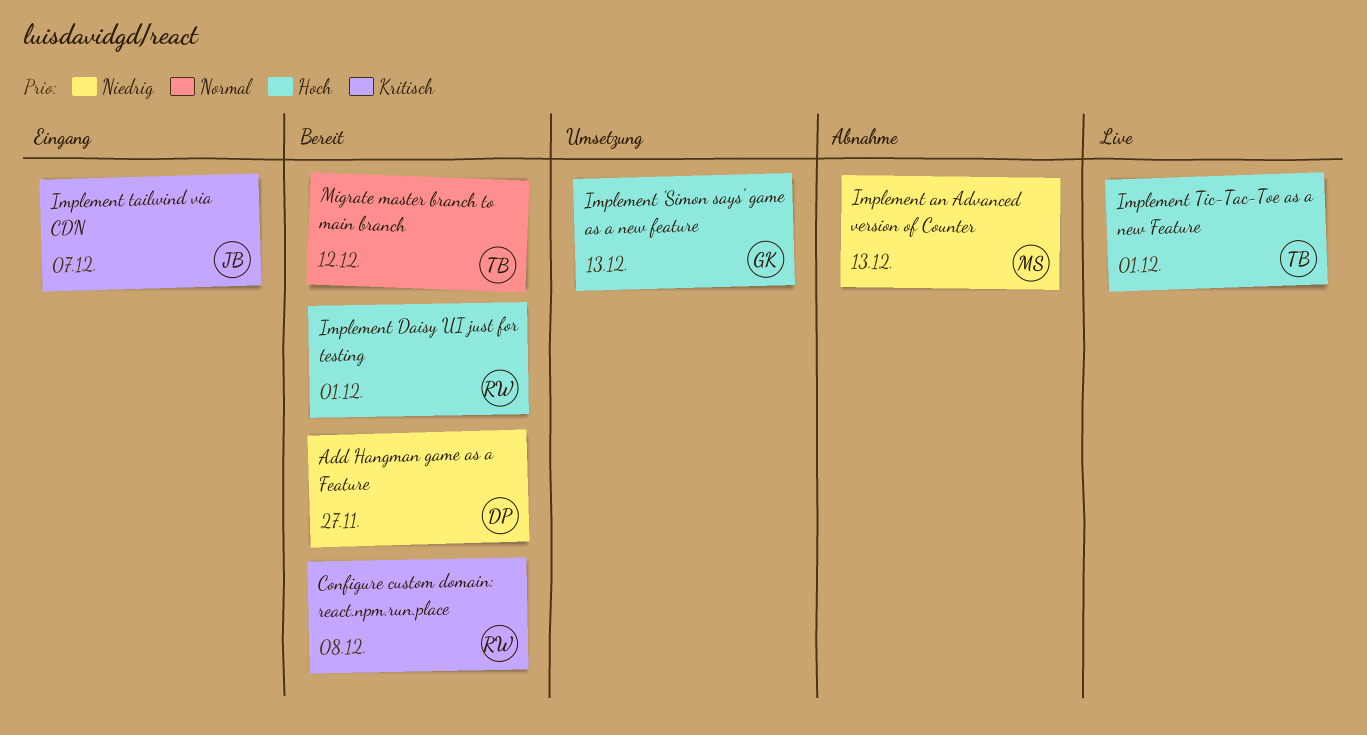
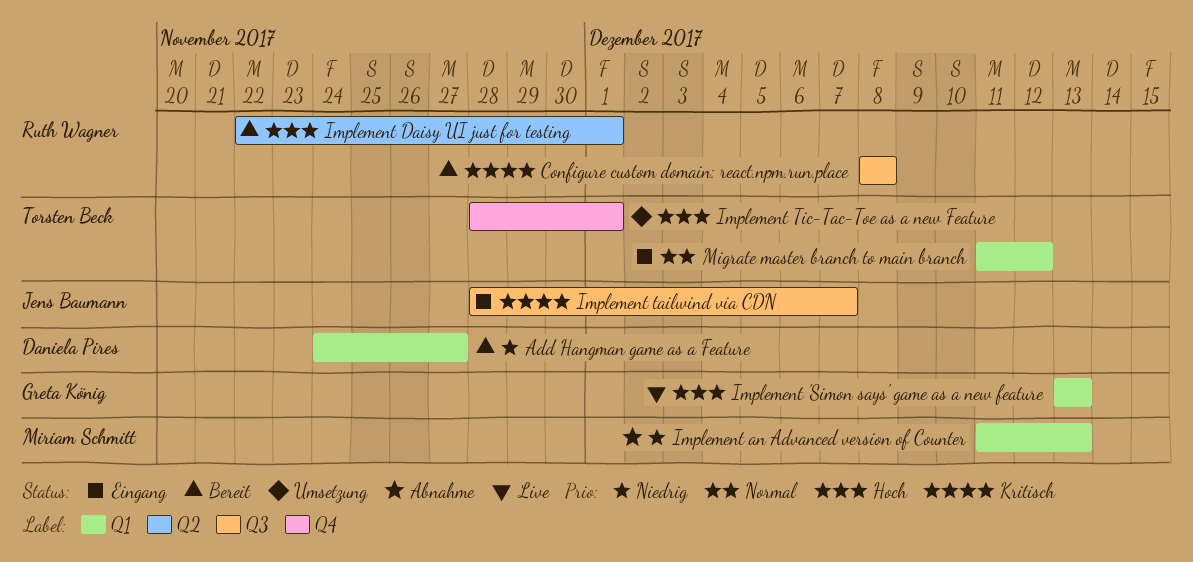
Implement 'Simon says' game as a new feature, status: Umsetzung -> Live
Implement Tic-Tac-Toe as a new Feature, status: Live -> Umsetzung
Migrate master branch to main branch, status: Bereit -> Eingang

